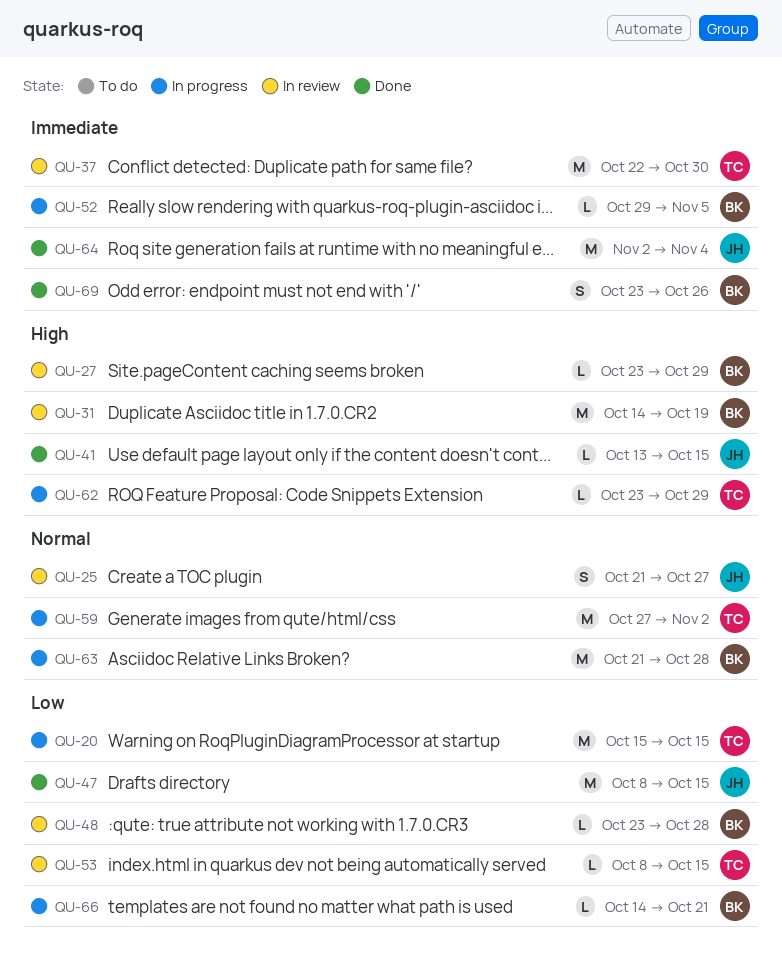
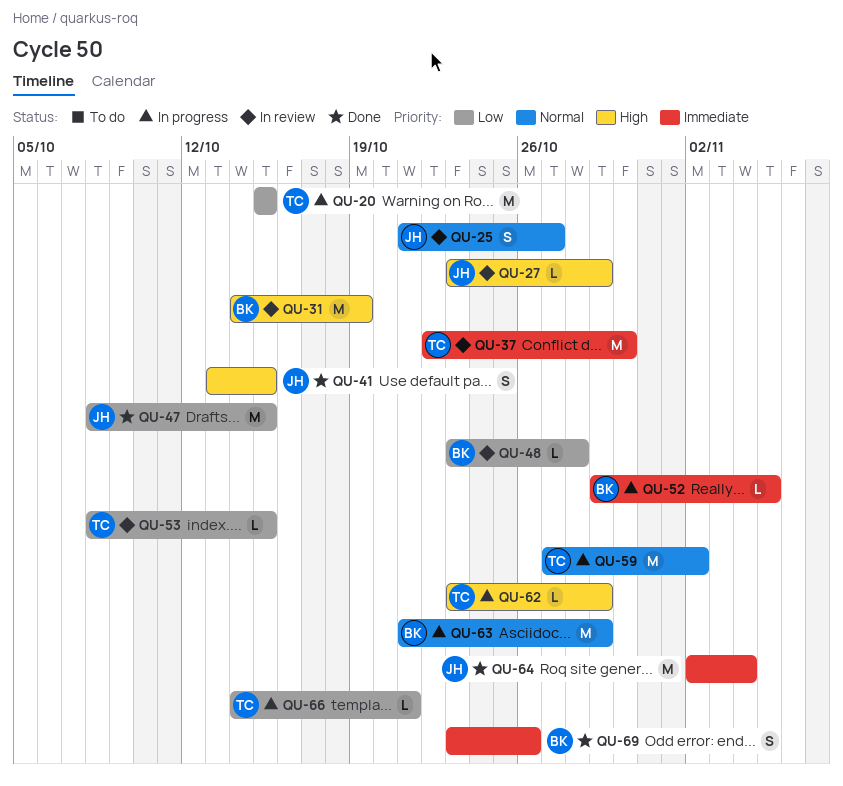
QU-27, owner: BK -> JH
QU-41, estimate: L -> S
QU-63, due: Oct 28 -> Oct 29
QU-66, owner: BK -> TC

